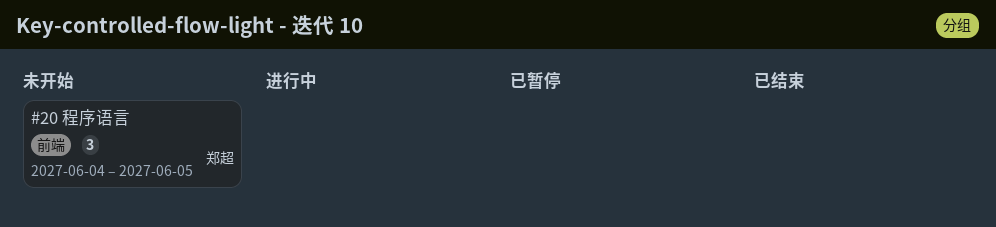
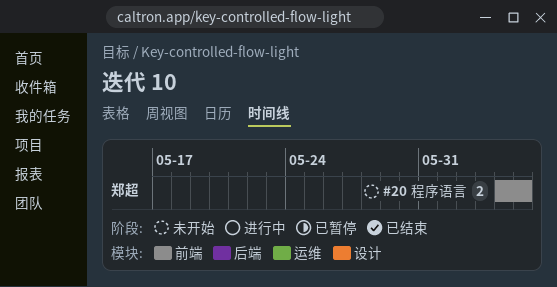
#20, estimate: 3 -> 2

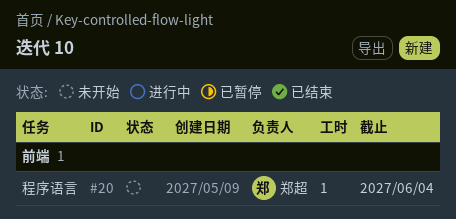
#20, estimate: 2 -> 1
#20, due: Jun 5 -> Jun 4

